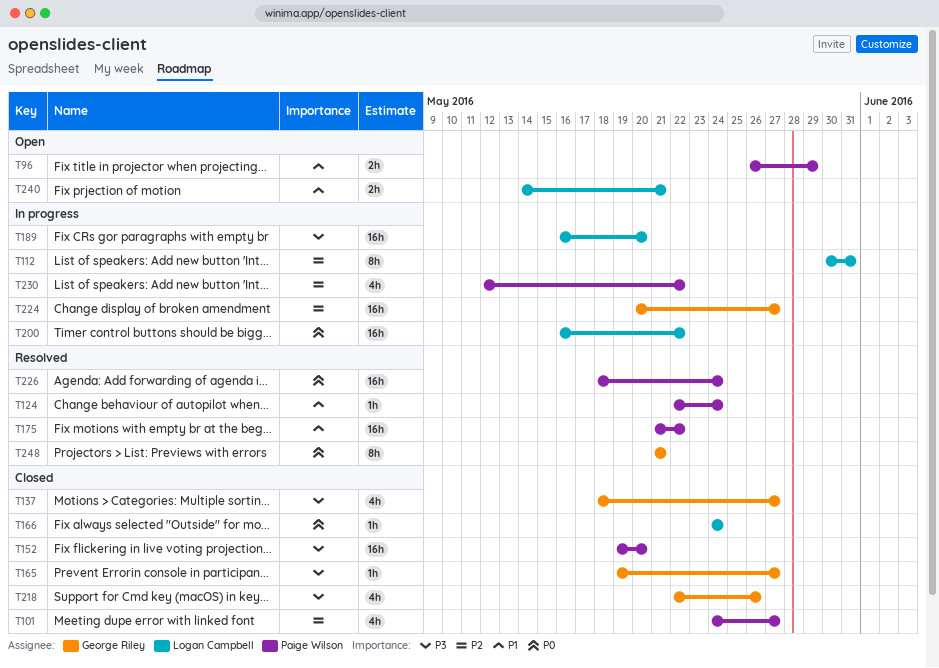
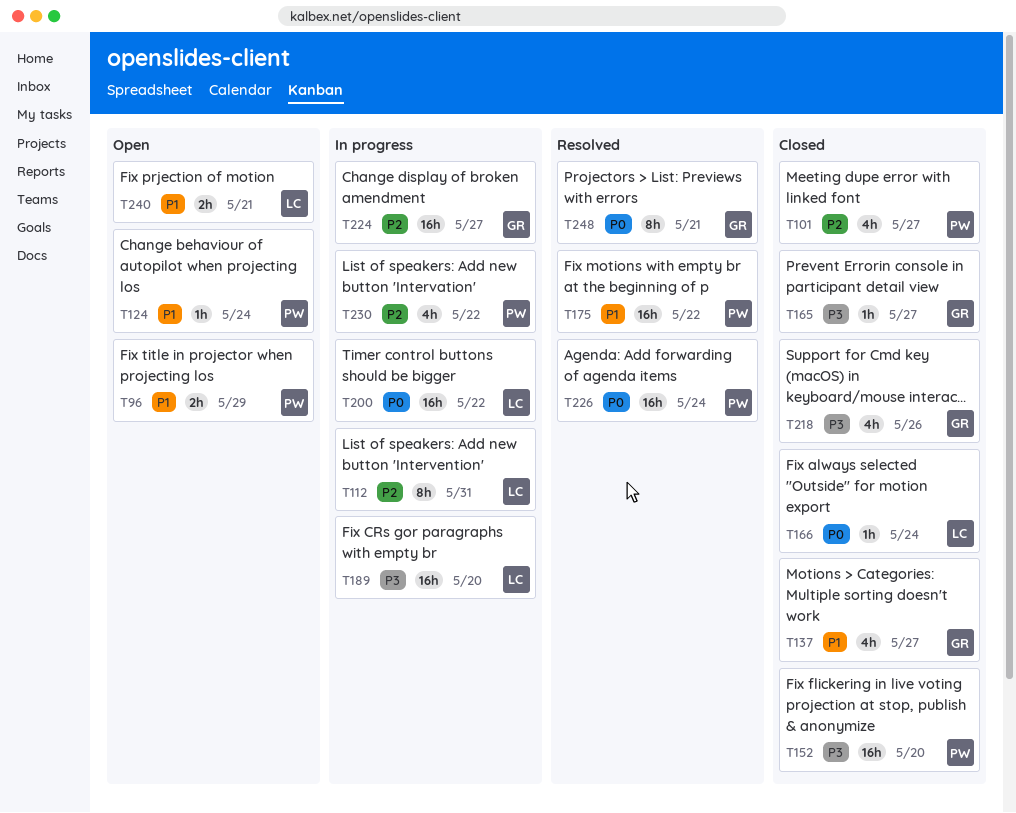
T124, status: Resolved -> Open
T137, priority: P3 -> P1

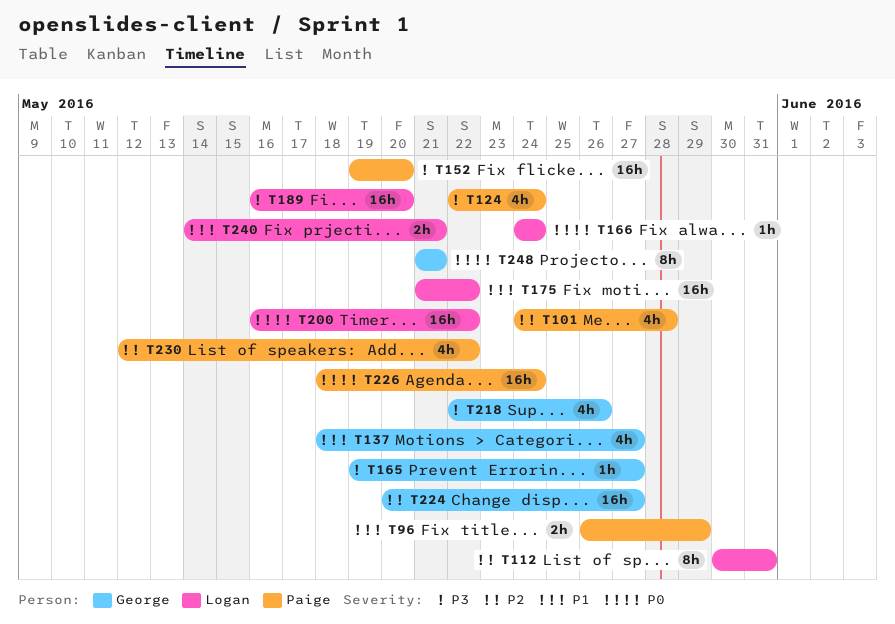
T101, due: May 27 -> May 28
T124, priority: P1 -> P3
T124, estimate: 1h -> 4h
T175, owner: Paige -> Logan

